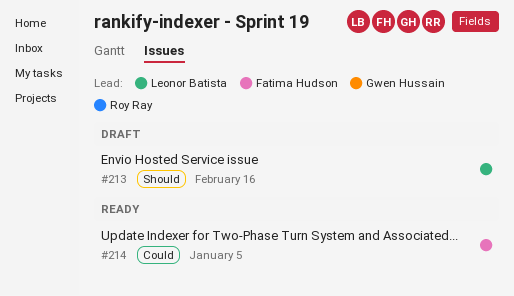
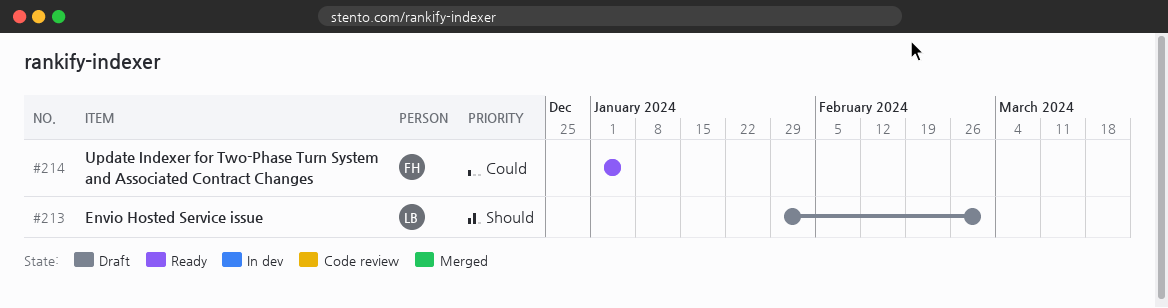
#213, due: Feb 16 -> Mar 1

